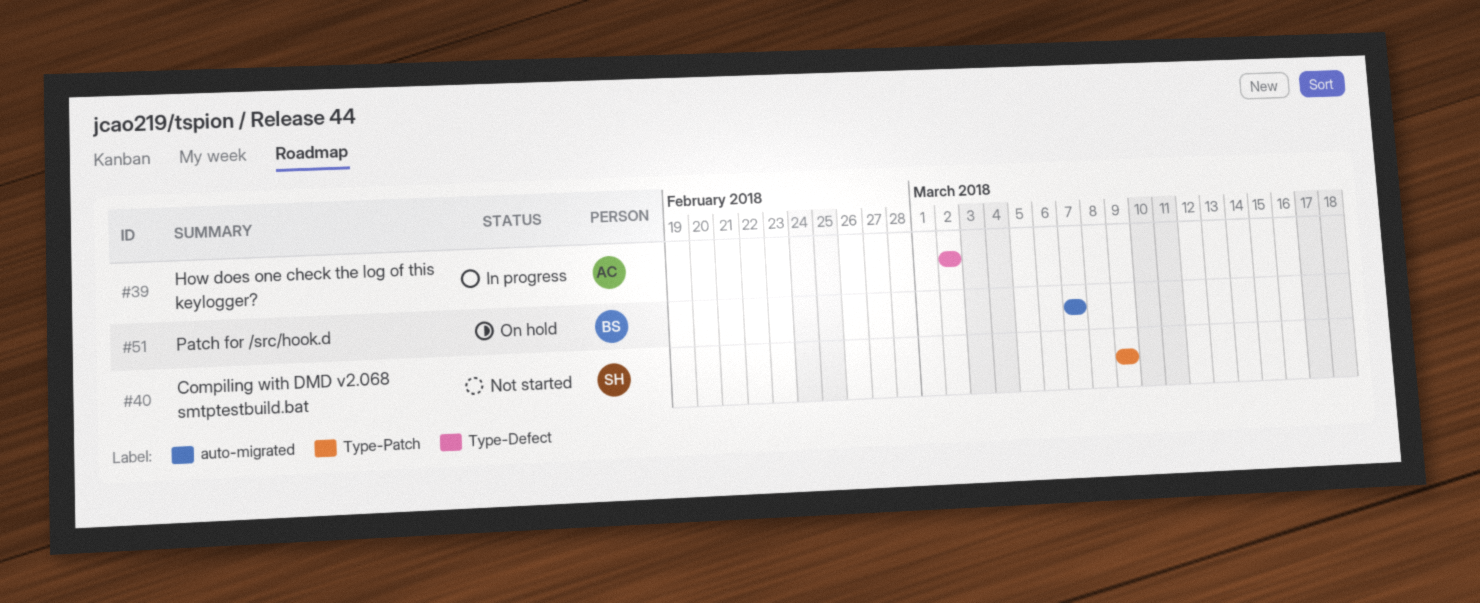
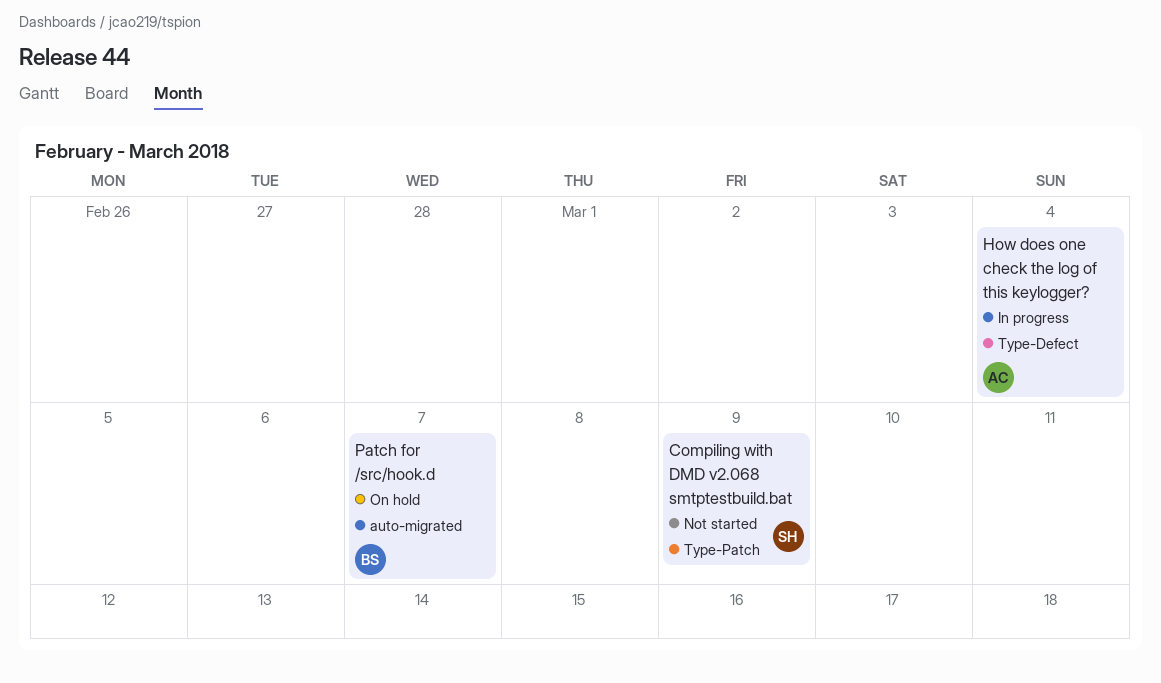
How does one check the log of this keylogger?, due: Mar 2 -> Mar 4

